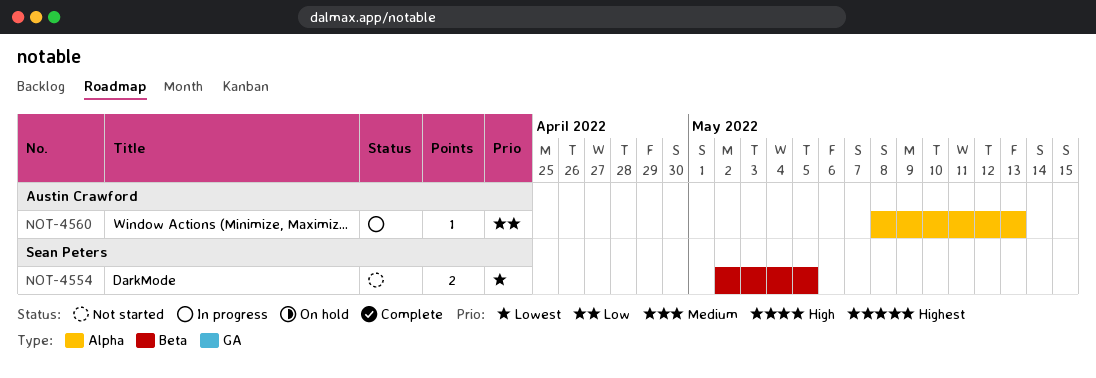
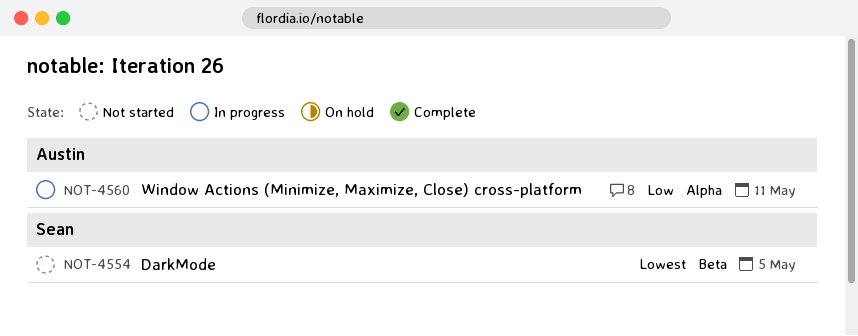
NOT-4560, due: May 13 -> May 11

